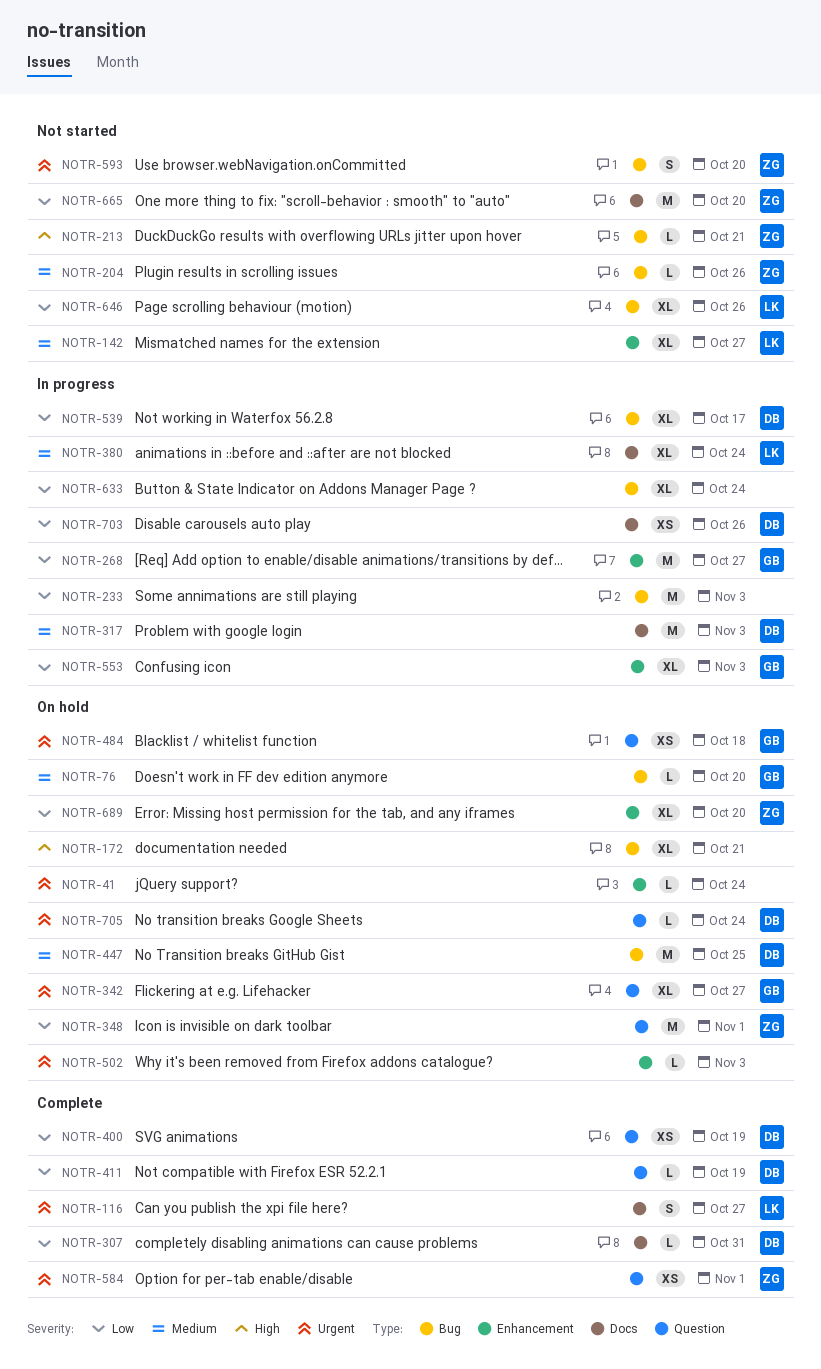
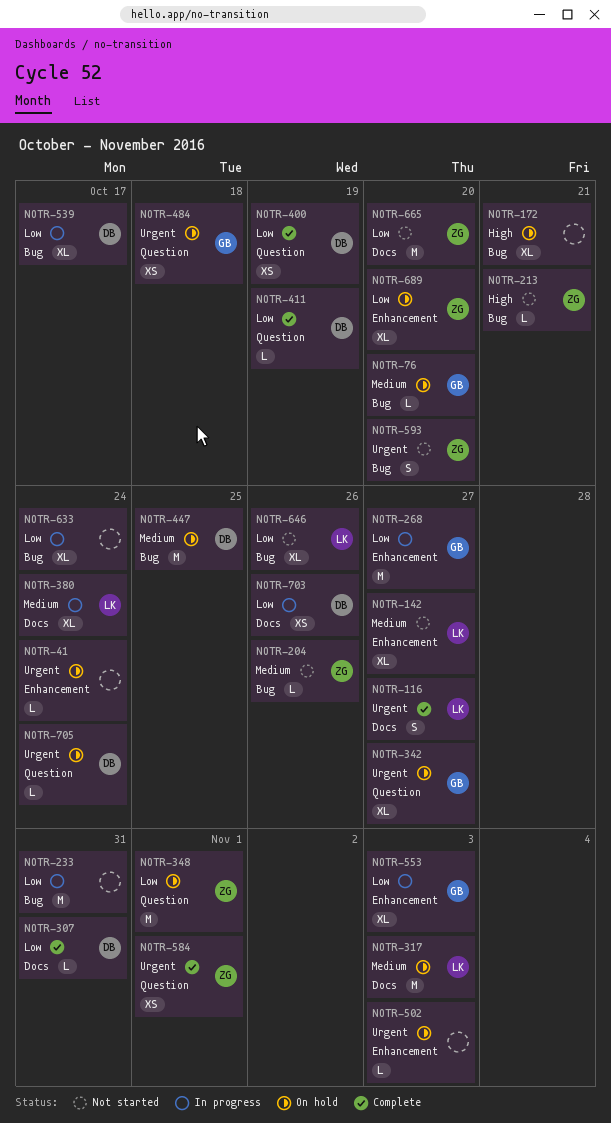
NOTR-233, due: Nov 3 -> Oct 31
NOTR-317, status: In progress -> On hold
NOTR-317, owner: DB -> LK

